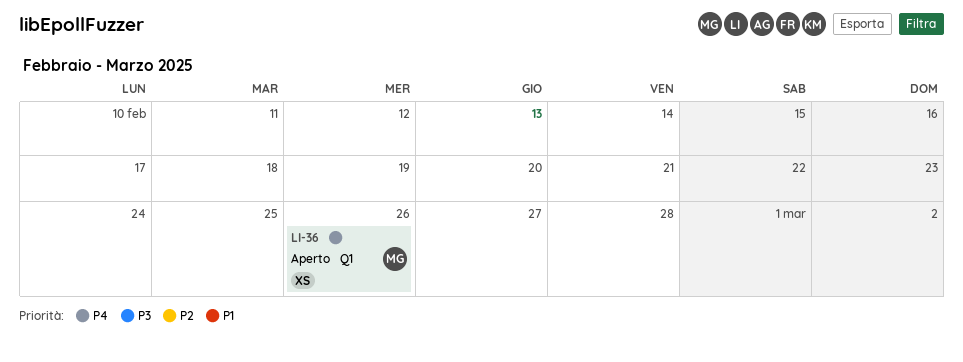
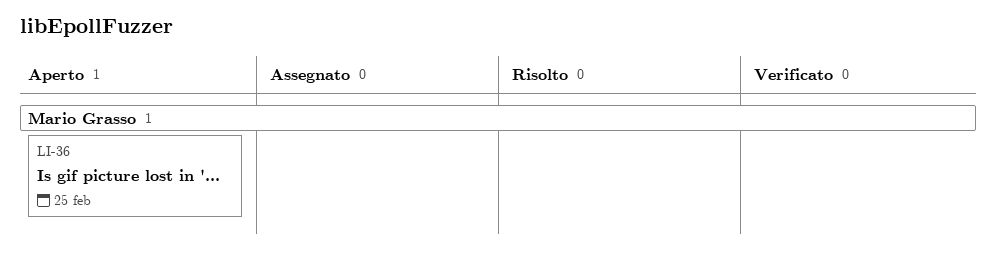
LI-36, due: Feb 26 -> Feb 25

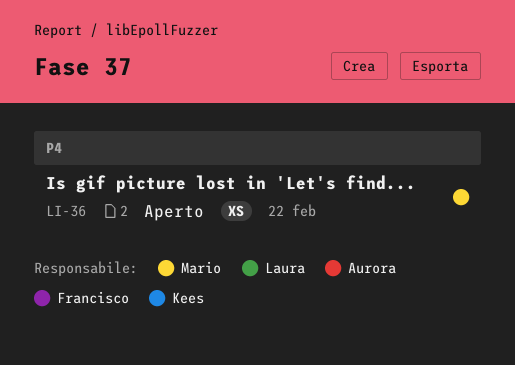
LI-36, due: Feb 25 -> Feb 22

